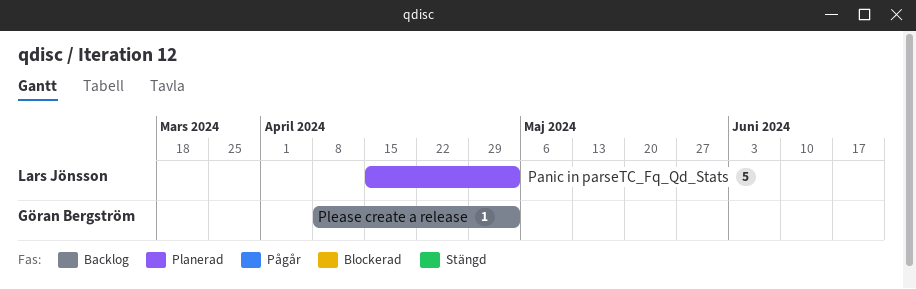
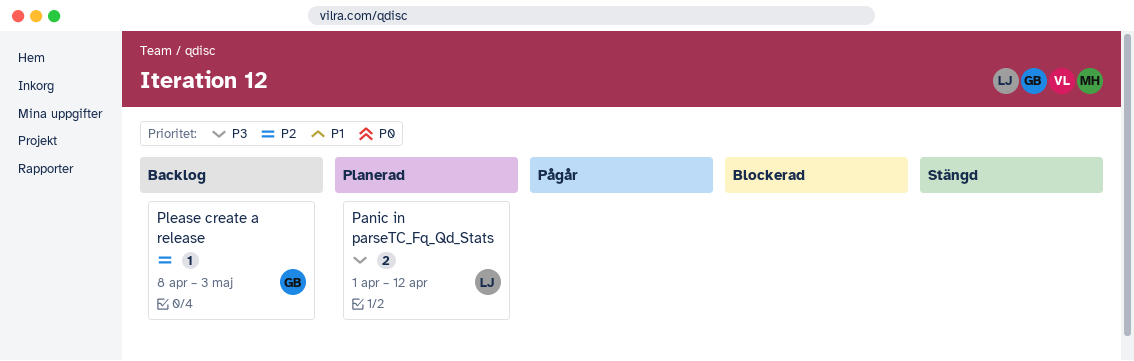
Panic in parseTC_Fq_Qd_Stats, estimate: 5 -> 2
Panic in parseTC_Fq_Qd_Stats, start: Apr 15 -> Apr 1
Panic in parseTC_Fq_Qd_Stats, due: May 3 -> Apr 12

